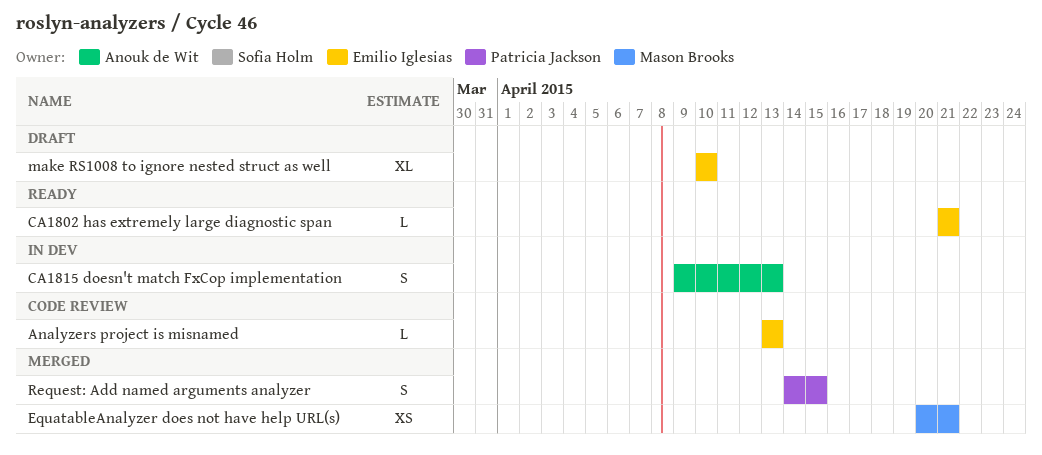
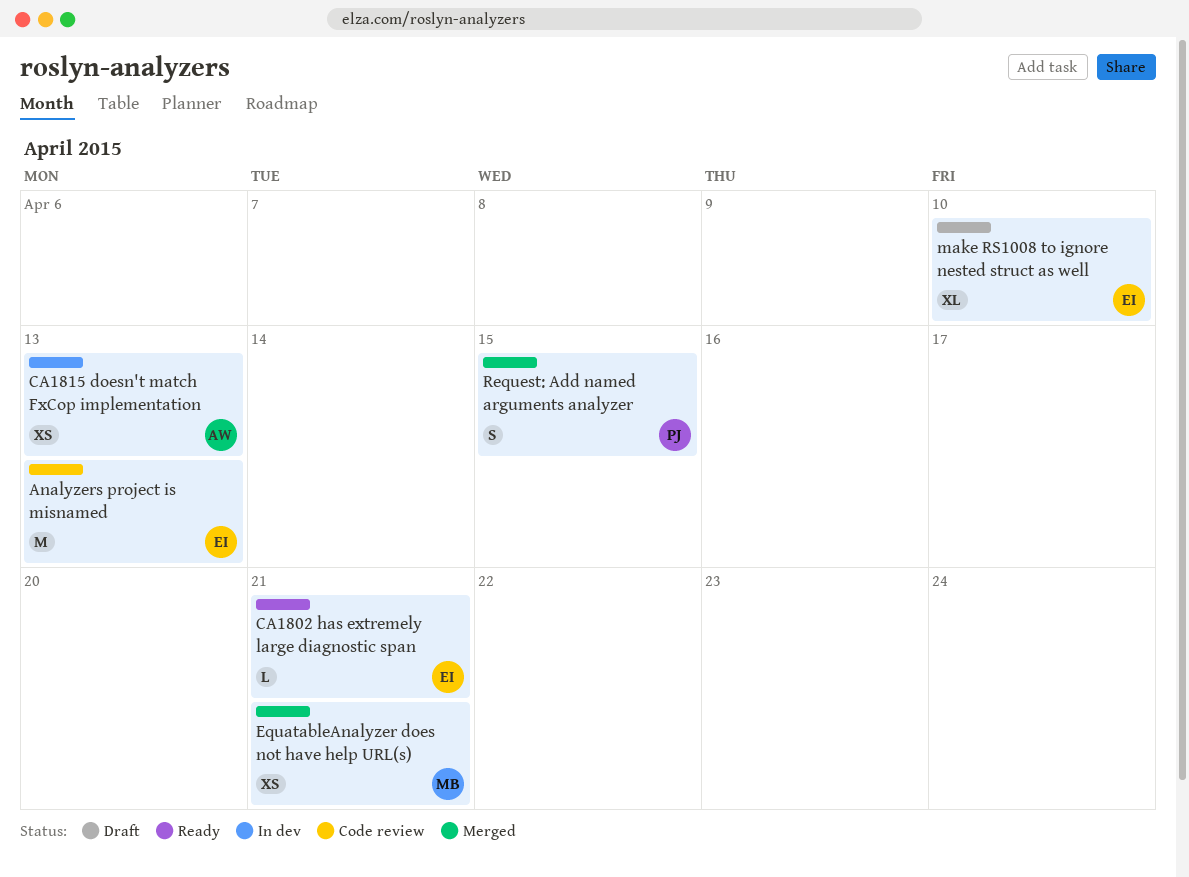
Analyzers project is misnamed, estimate: L -> M
CA1815 doesn't match FxCop implementation, estimate: S -> XS

